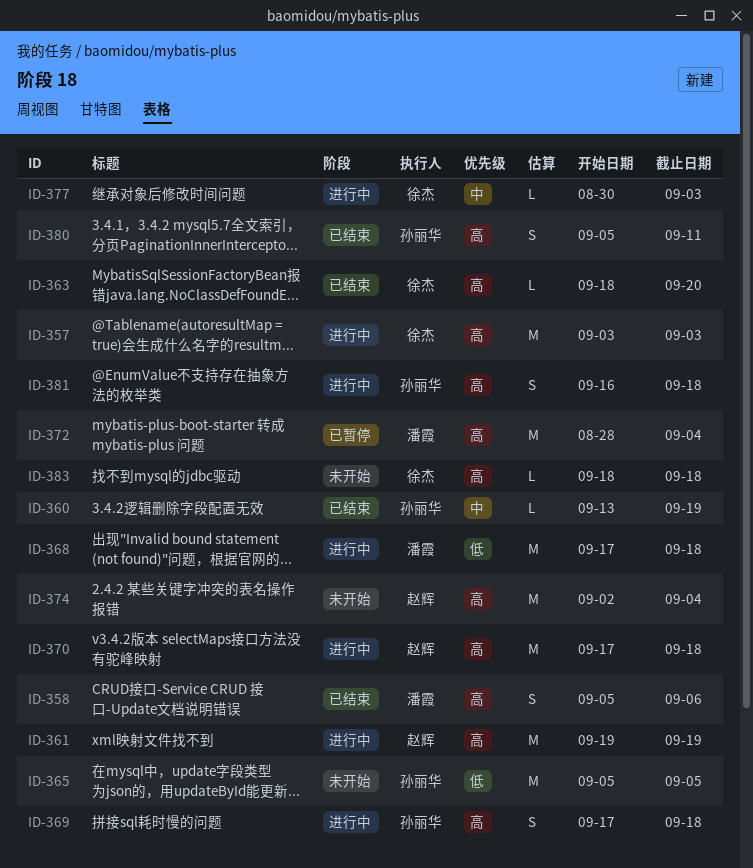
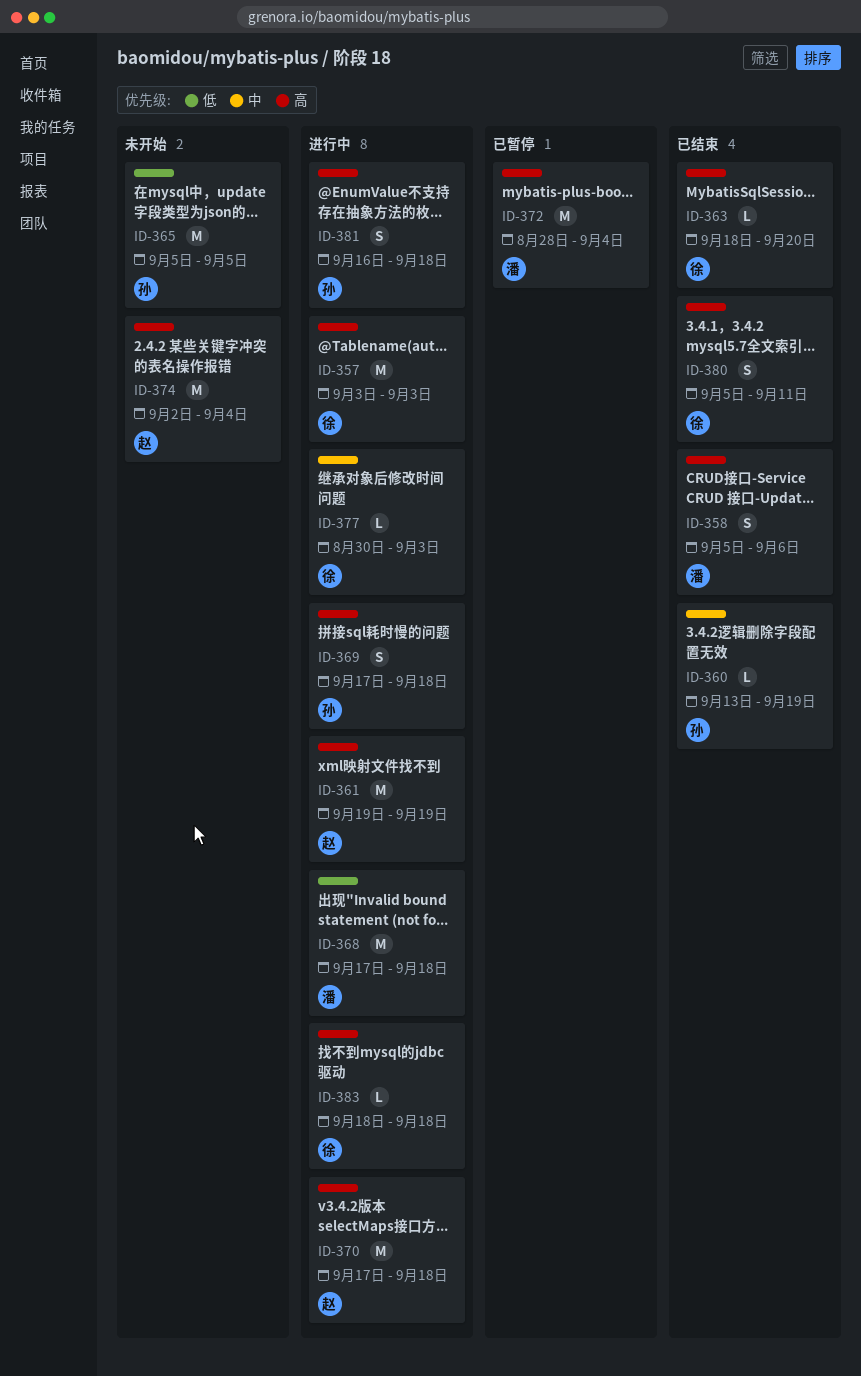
ID-380, owner: 孙丽华 -> 徐杰
ID-383, status: 未开始 -> 进行中

